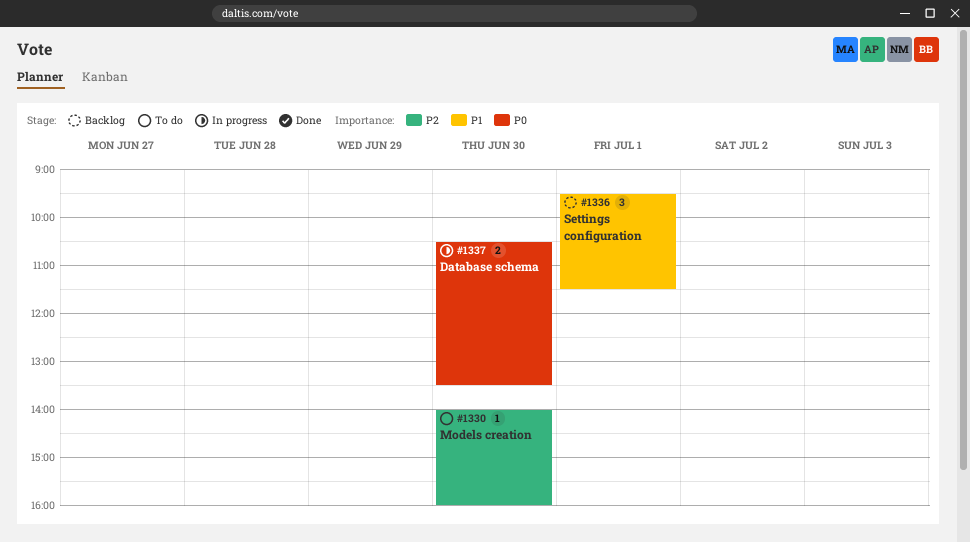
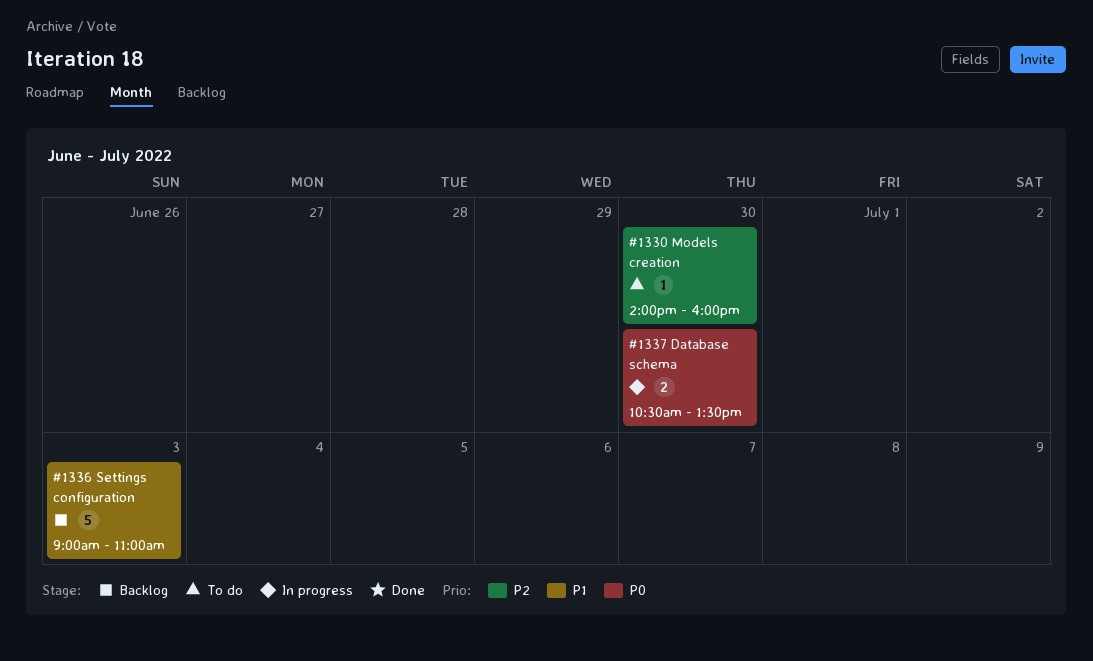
#1336, estimate: 3 -> 5
#1336, day: Jul 1 -> Jul 3
#1336, begins: 09:30 -> 09:00
#1336, ends: 11:30 -> 11:00

